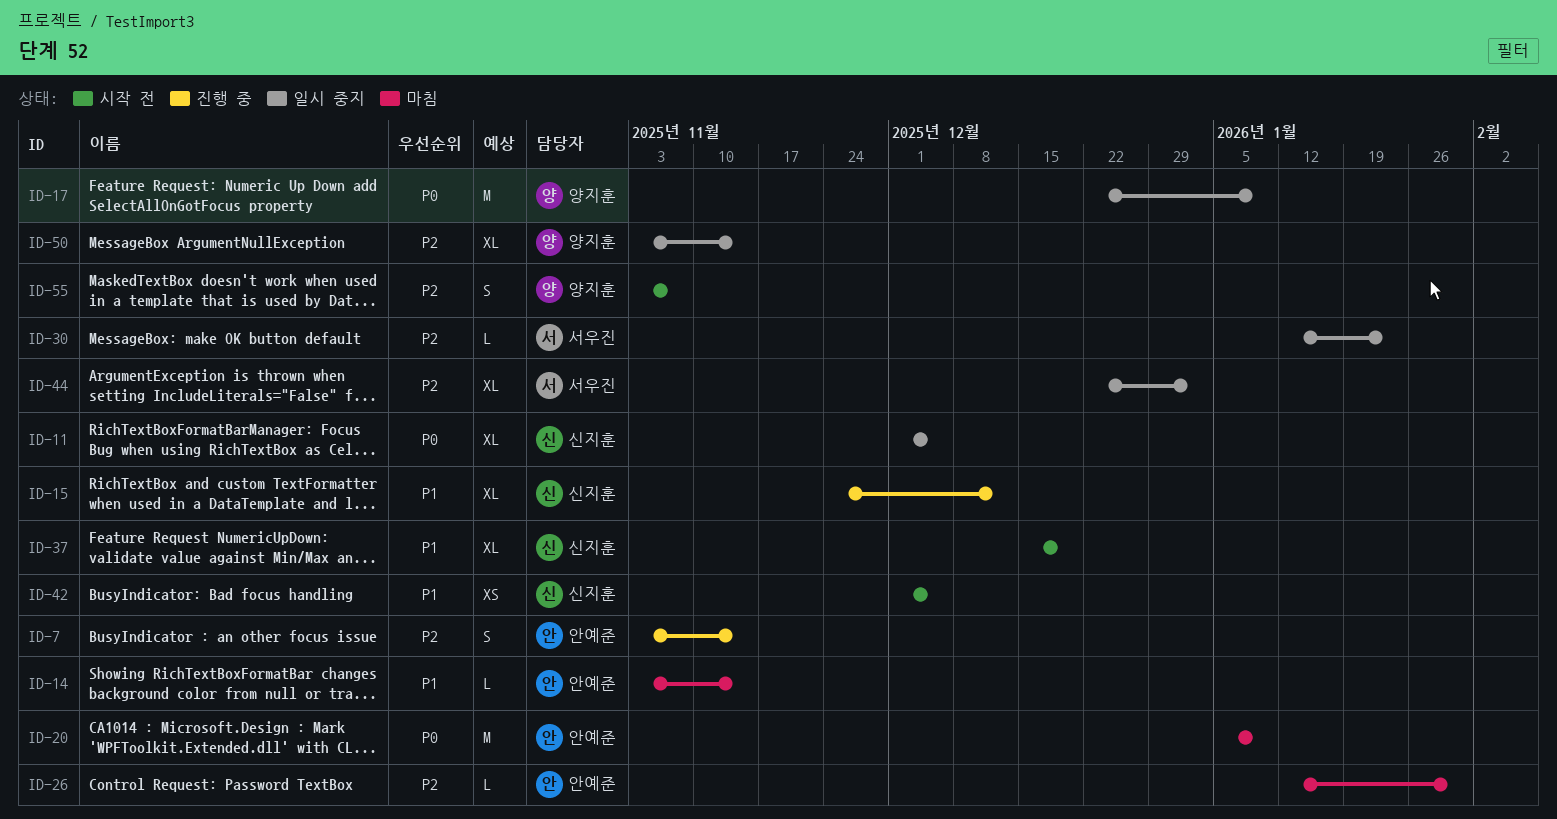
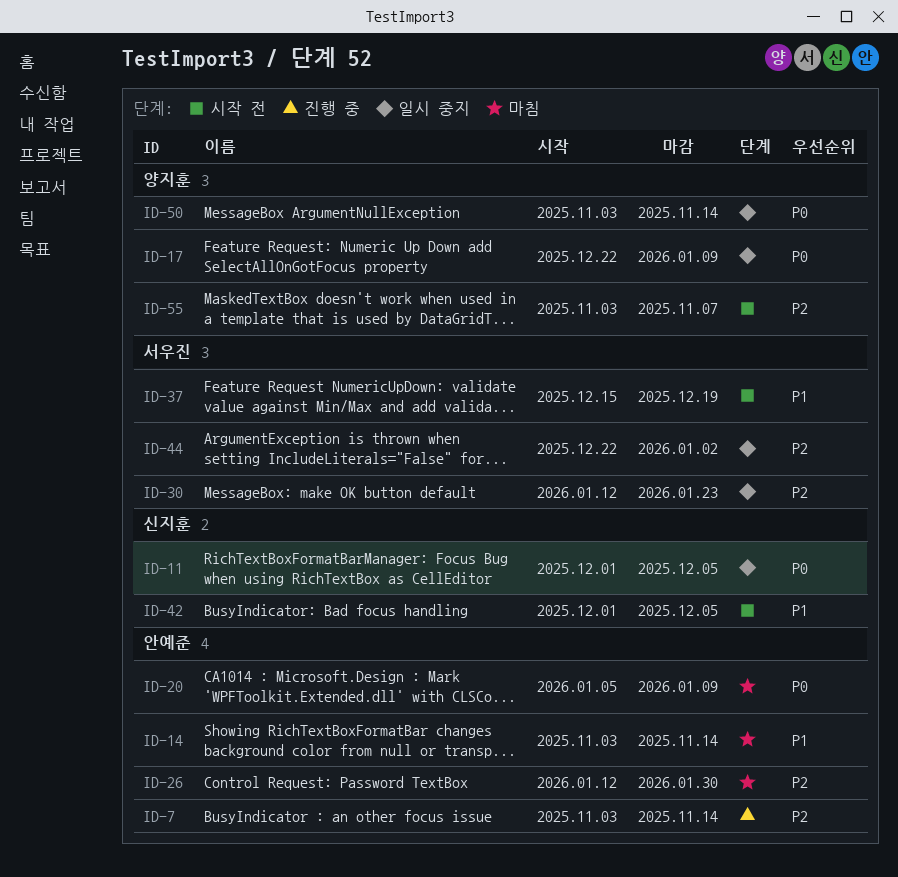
ID-15: present -> none
ID-37, owner: 신지훈 -> 서우진
ID-50, priority: P2 -> P0

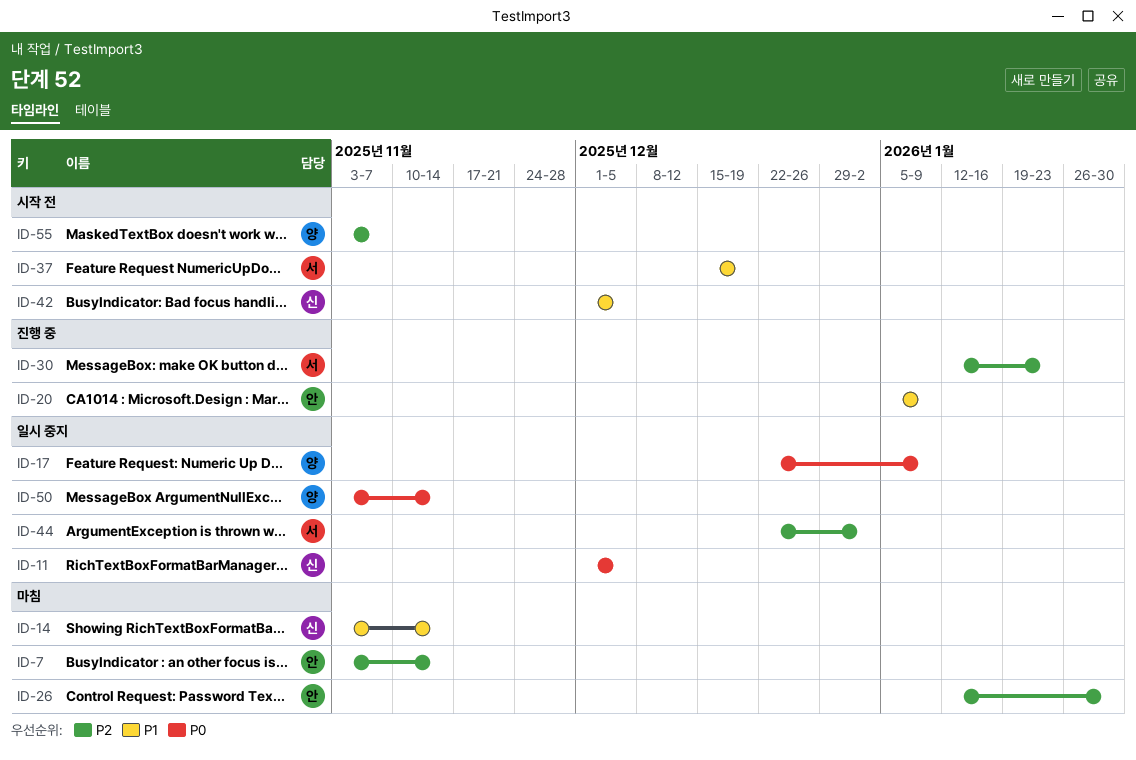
ID-7, status: 진행 중 -> 마침
ID-14, owner: 안예준 -> 신지훈
ID-20, status: 마침 -> 진행 중
ID-20, priority: P0 -> P1
ID-30, status: 일시 중지 -> 진행 중

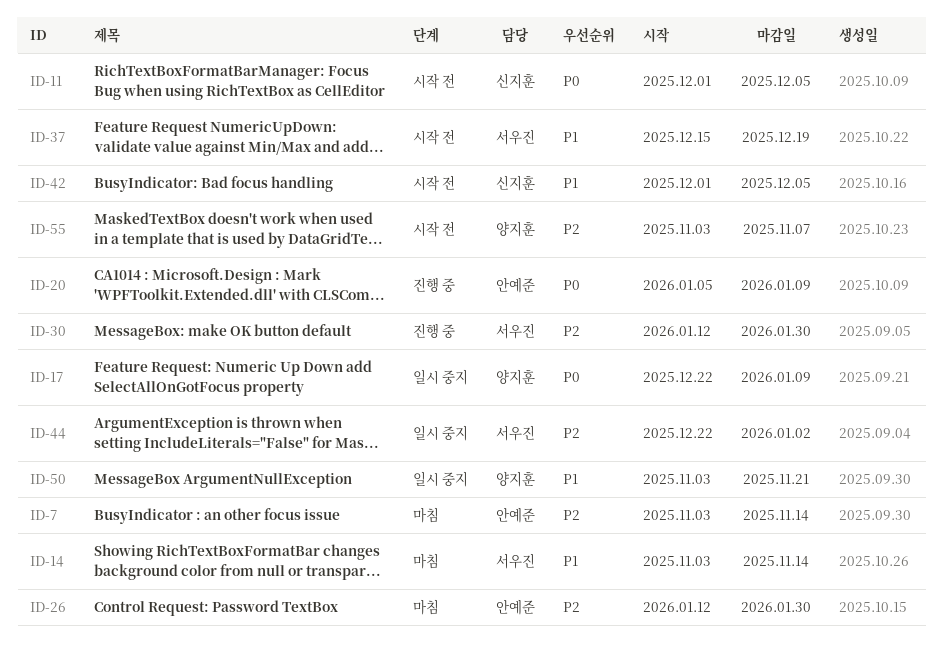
ID-11, status: 일시 중지 -> 시작 전
ID-14, owner: 신지훈 -> 서우진
ID-20, priority: P1 -> P0
ID-30, due: Jan 23 -> Jan 30
ID-50, priority: P0 -> P1
ID-50, due: Nov 14 -> Nov 21

